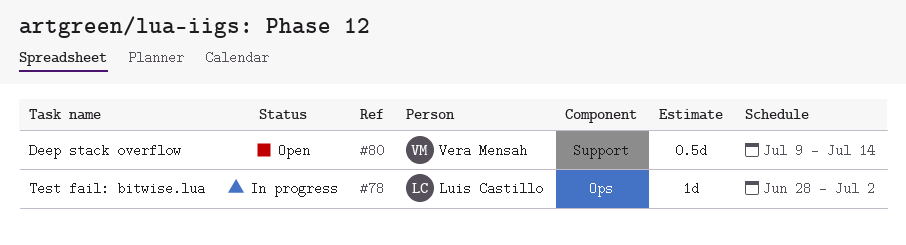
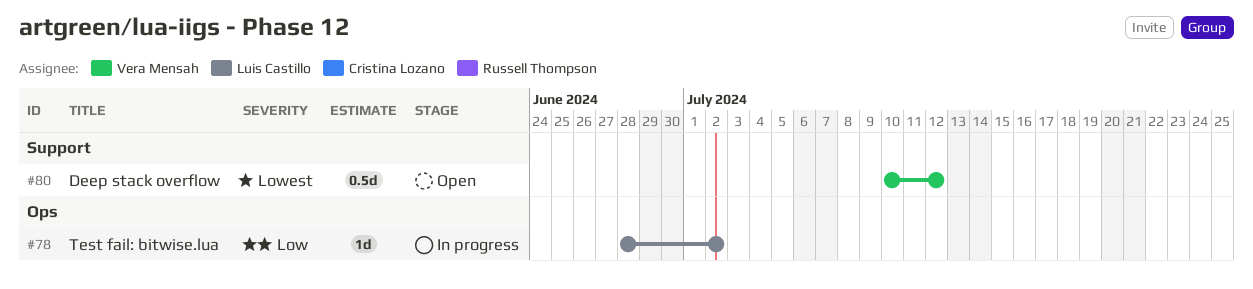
#80, start: Jul 9 -> Jul 10
#80, due: Jul 14 -> Jul 12

